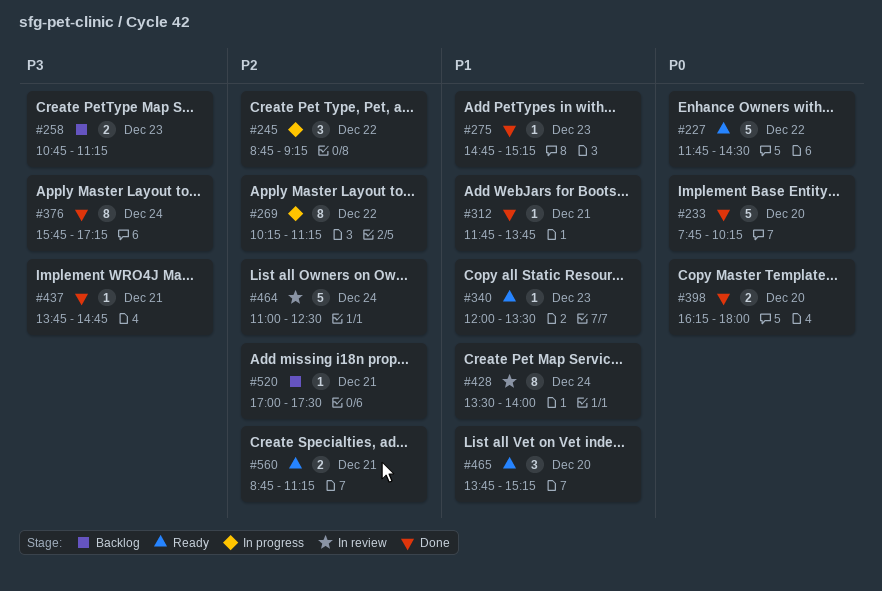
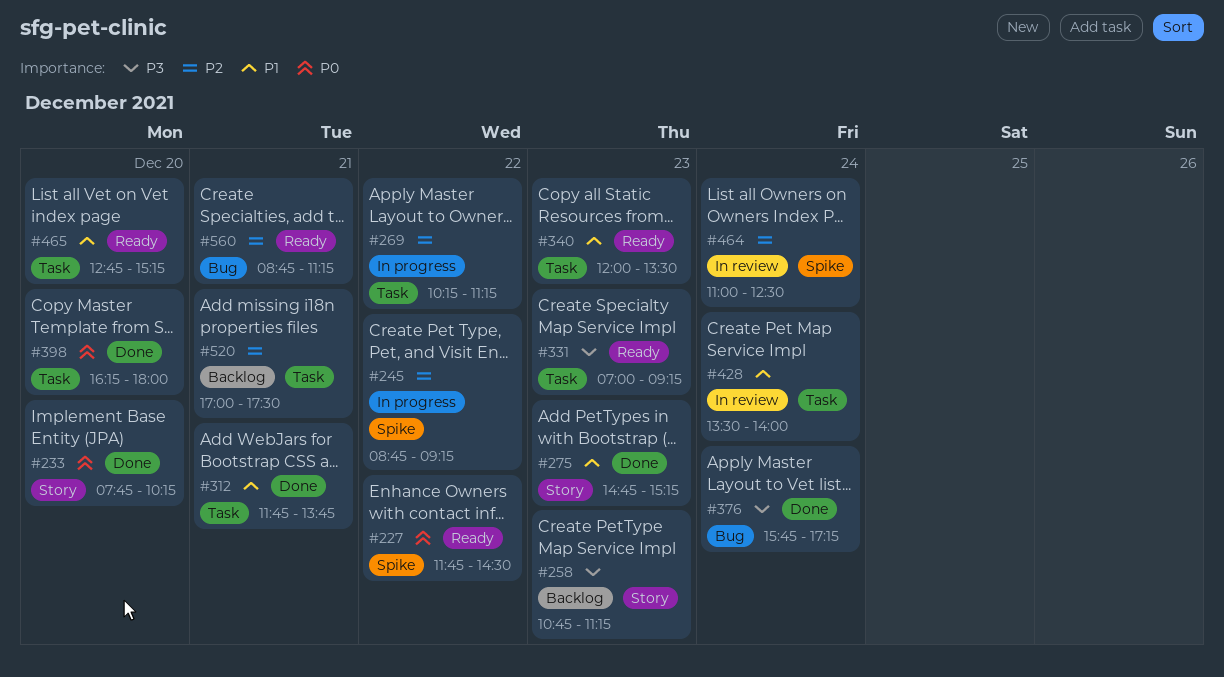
#331: none -> present
#437: present -> none
#465, begins: 13:45 -> 12:45

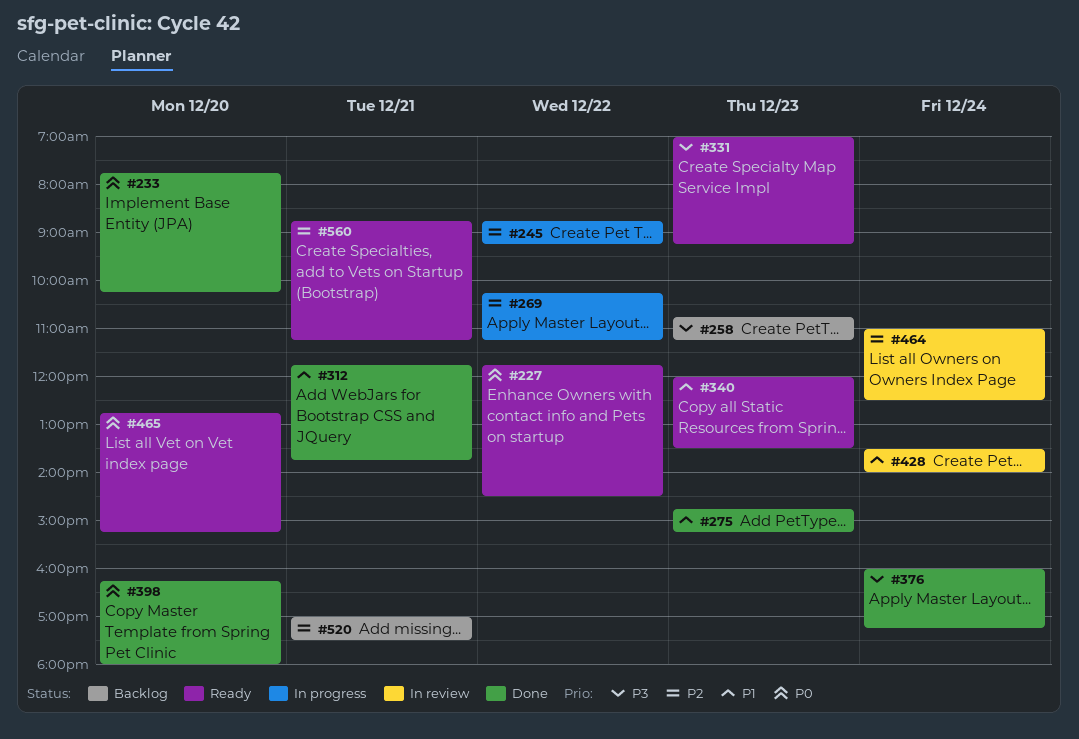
#376, begins: 15:45 -> 16:00
#465, priority: P1 -> P0

